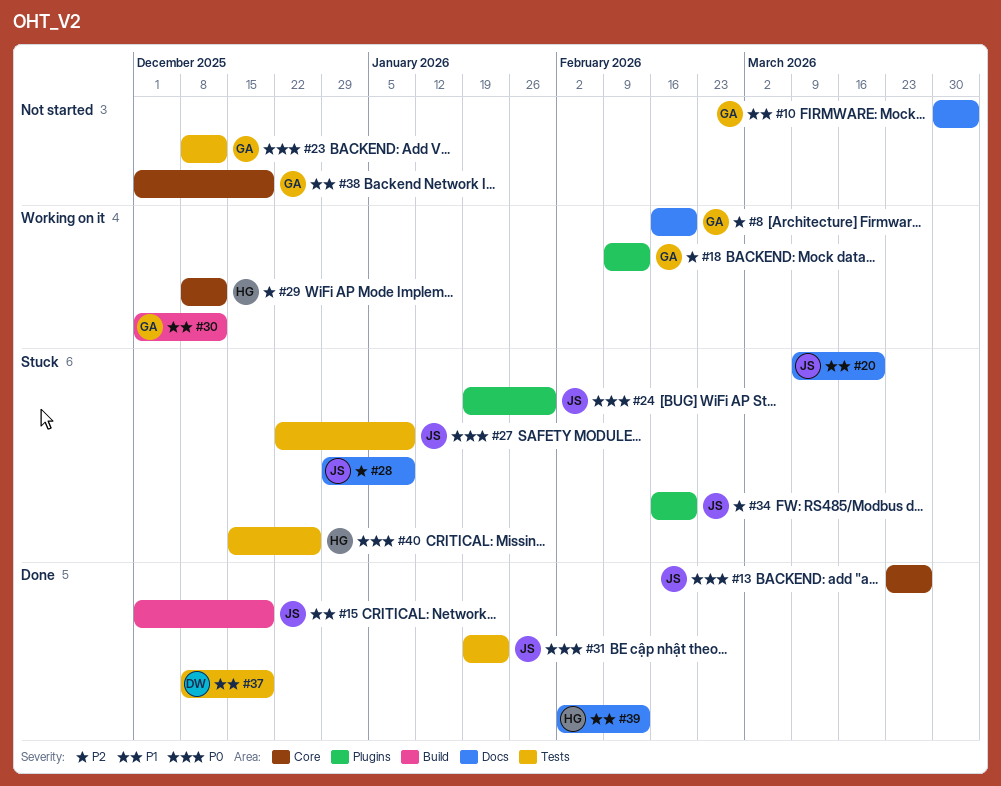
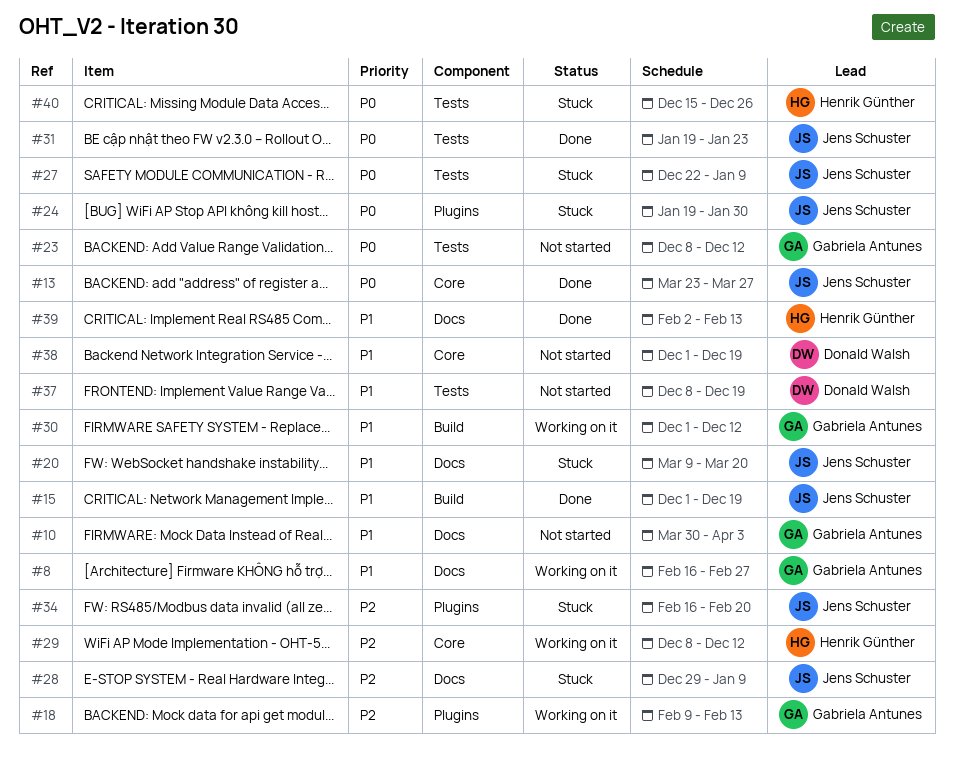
#8, priority: P2 -> P1
#8, due: Feb 20 -> Feb 27
#37, status: Done -> Not started
#38, owner: Gabriela Antunes -> Donald Walsh

